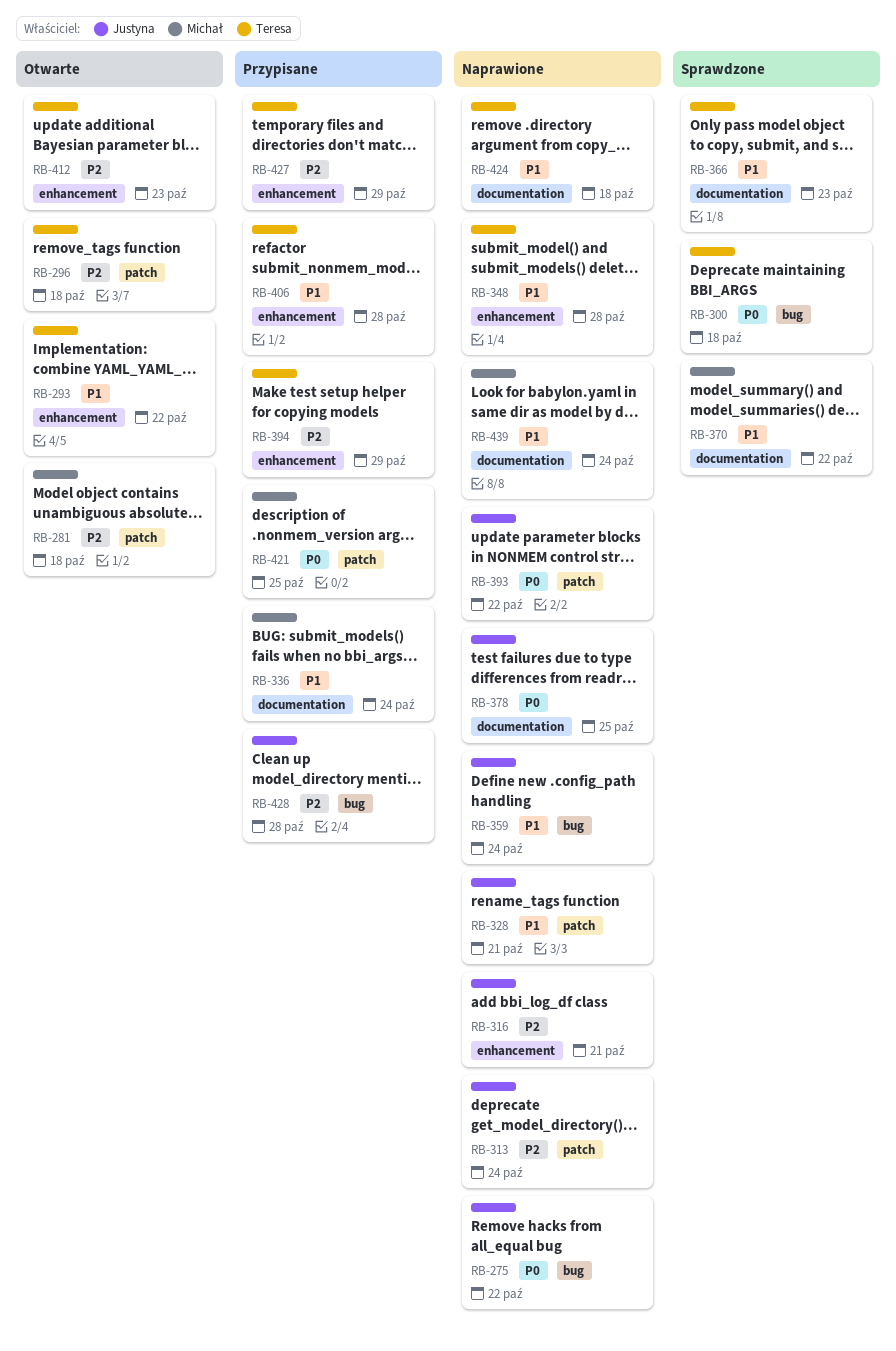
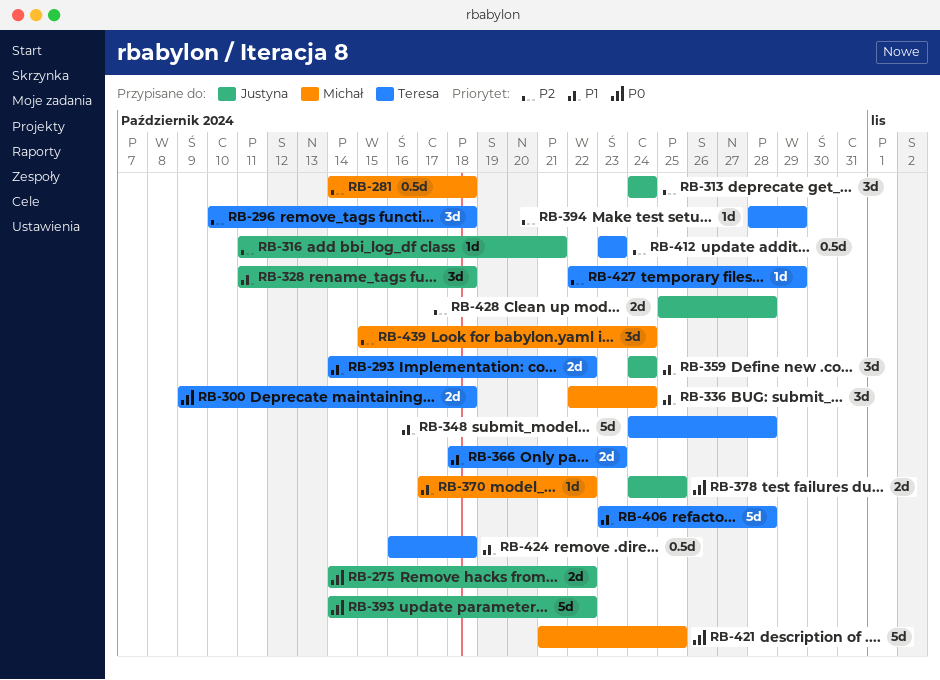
RB-328, due: Oct 21 -> Oct 18
RB-439, priority: P1 -> P2

